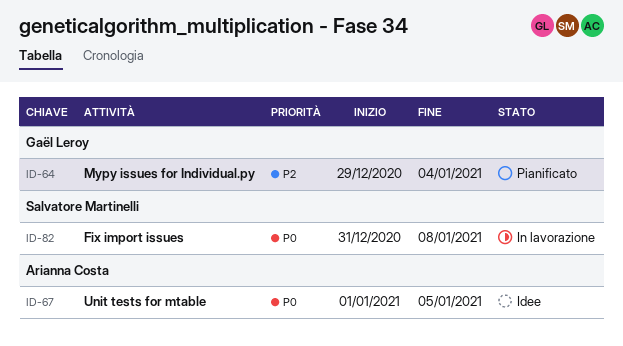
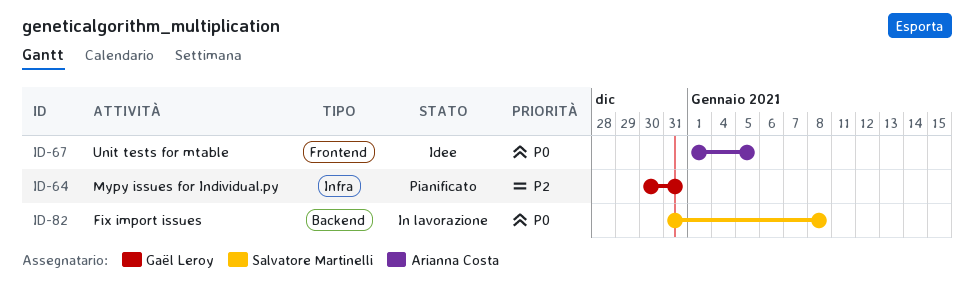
ID-64, start: Dec 29 -> Dec 30
ID-64, due: Jan 4 -> Dec 31

